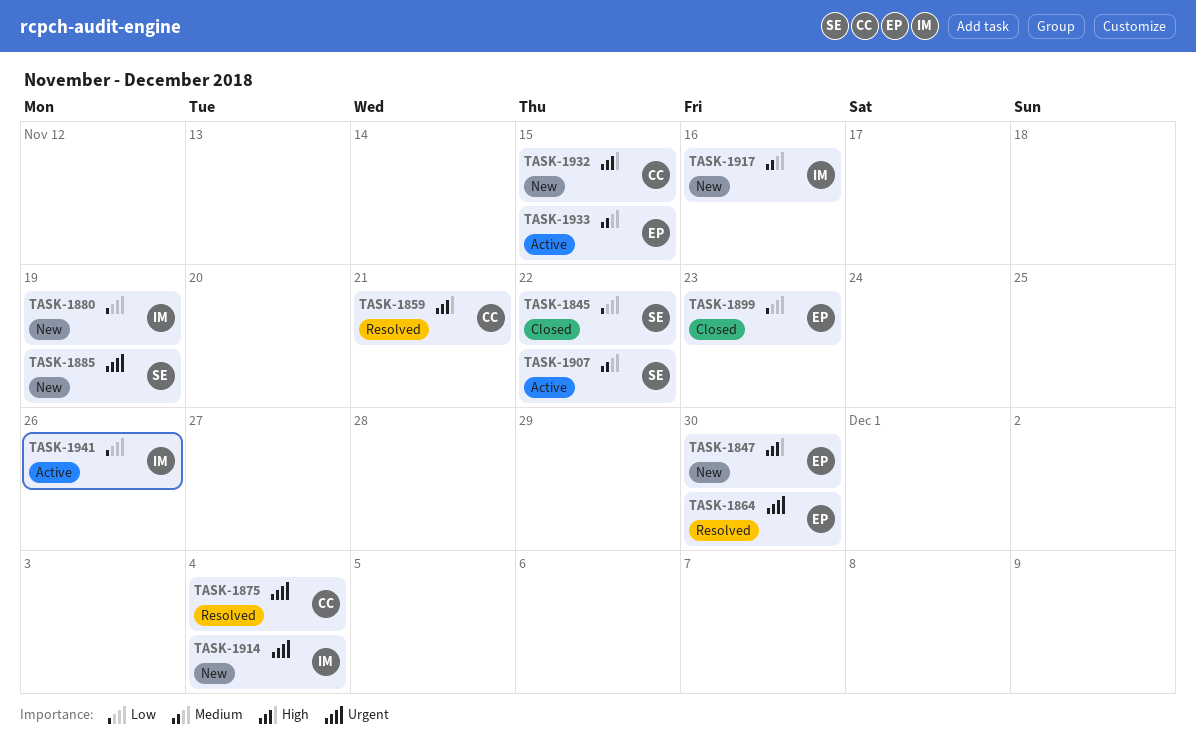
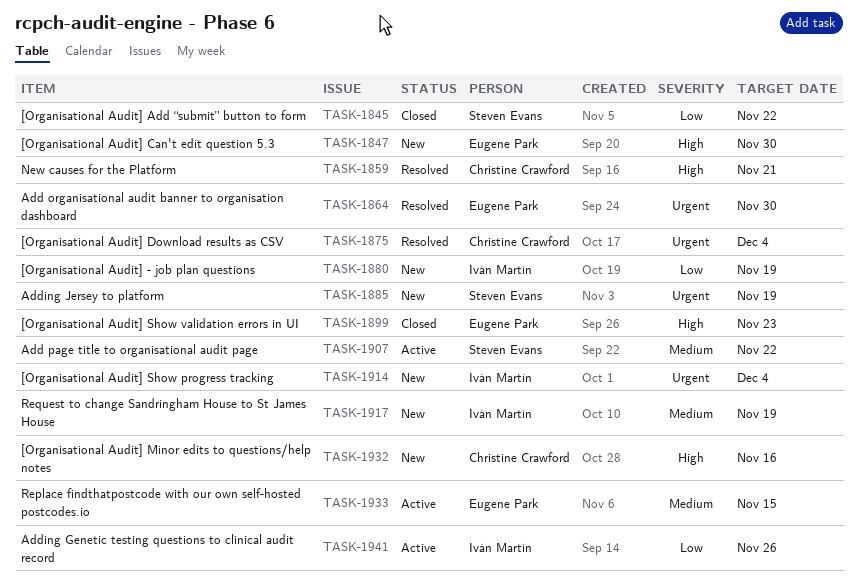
TASK-1899, priority: Low -> High
TASK-1917, due: Nov 16 -> Nov 19
TASK-1932, due: Nov 15 -> Nov 16

